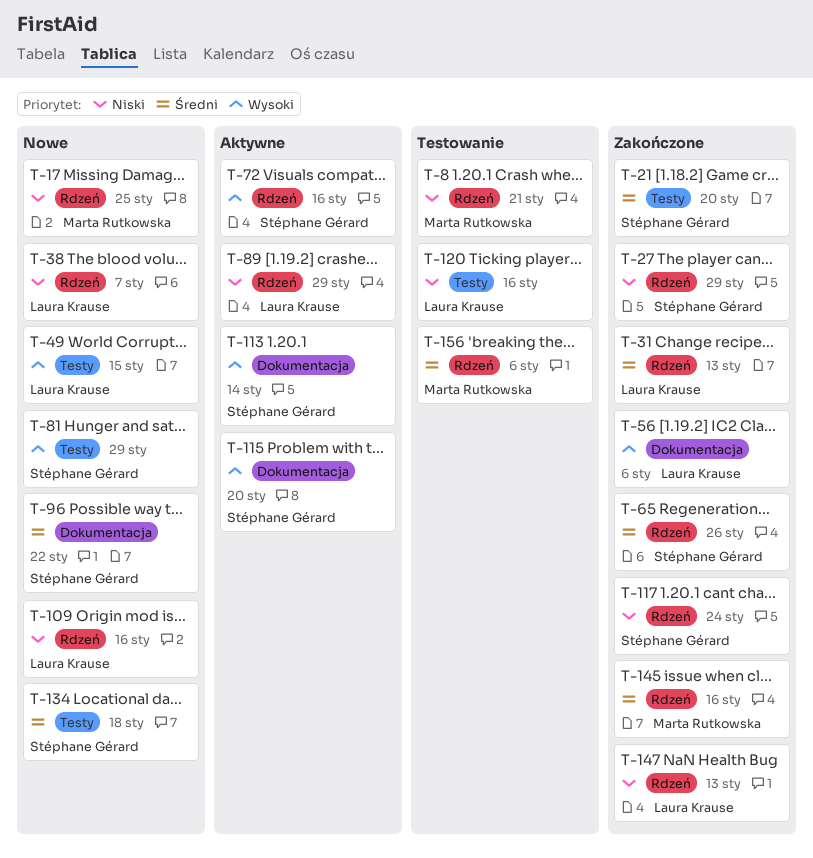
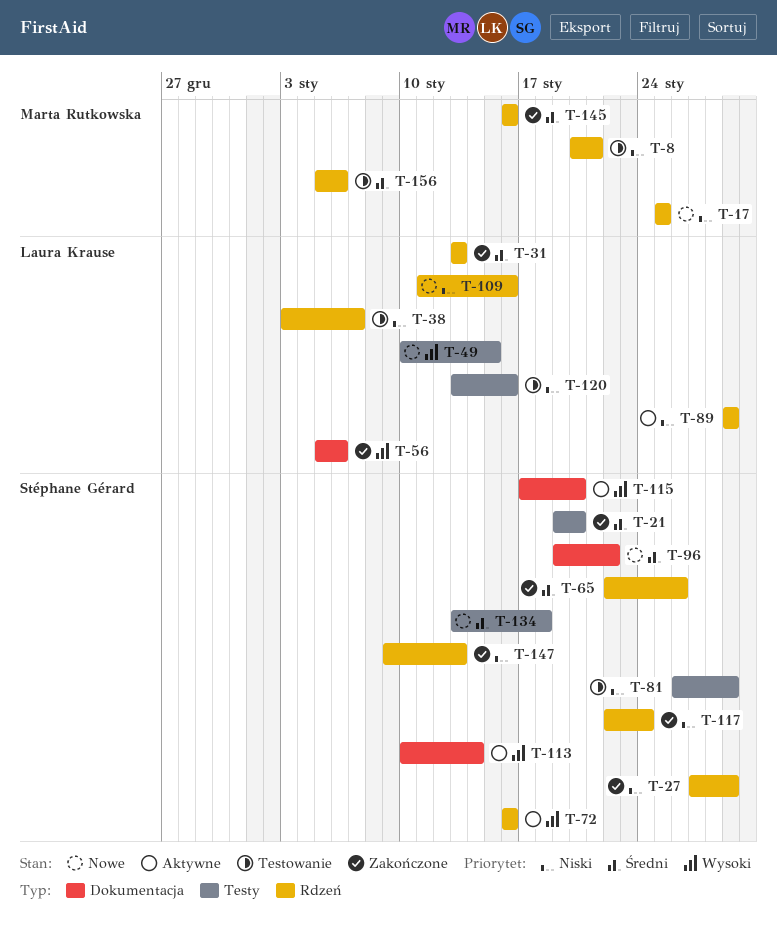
T-38, status: Nowe -> Testowanie
T-81, status: Nowe -> Testowanie
T-81, priority: Wysoki -> Niski
T-147, owner: Laura Krause -> Stéphane Gérard

